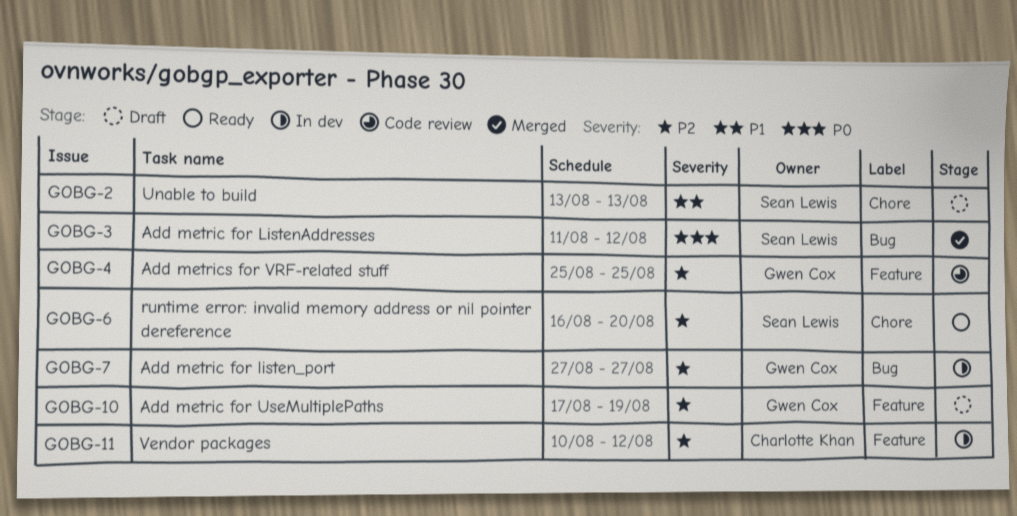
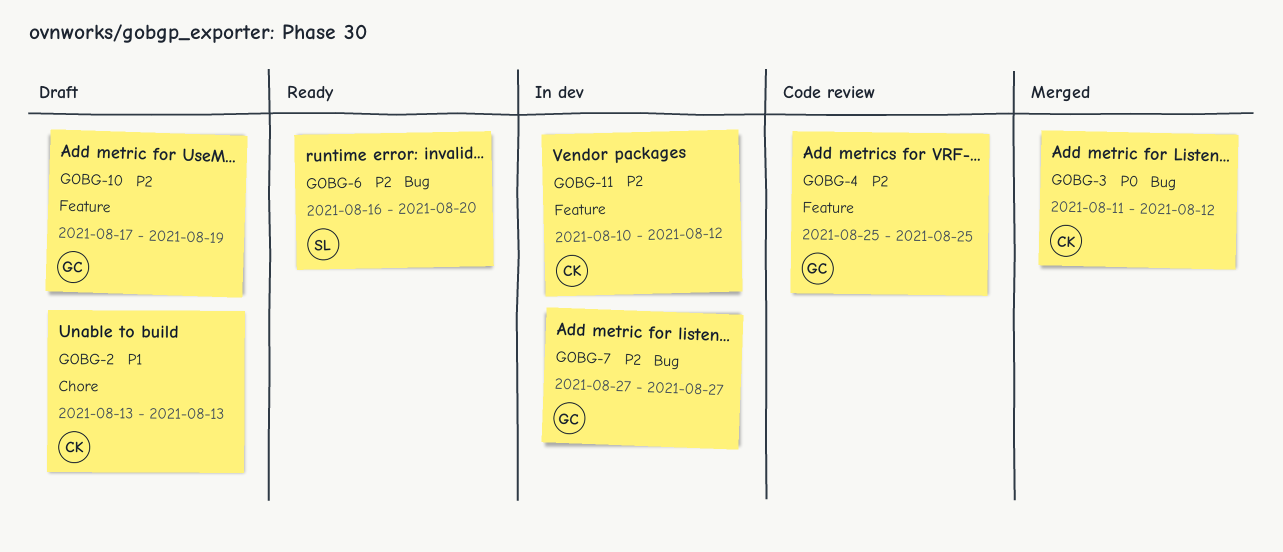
GOBG-2, owner: Sean Lewis -> Charlotte Khan
GOBG-3, owner: Sean Lewis -> Charlotte Khan
GOBG-6, label: Chore -> Bug

